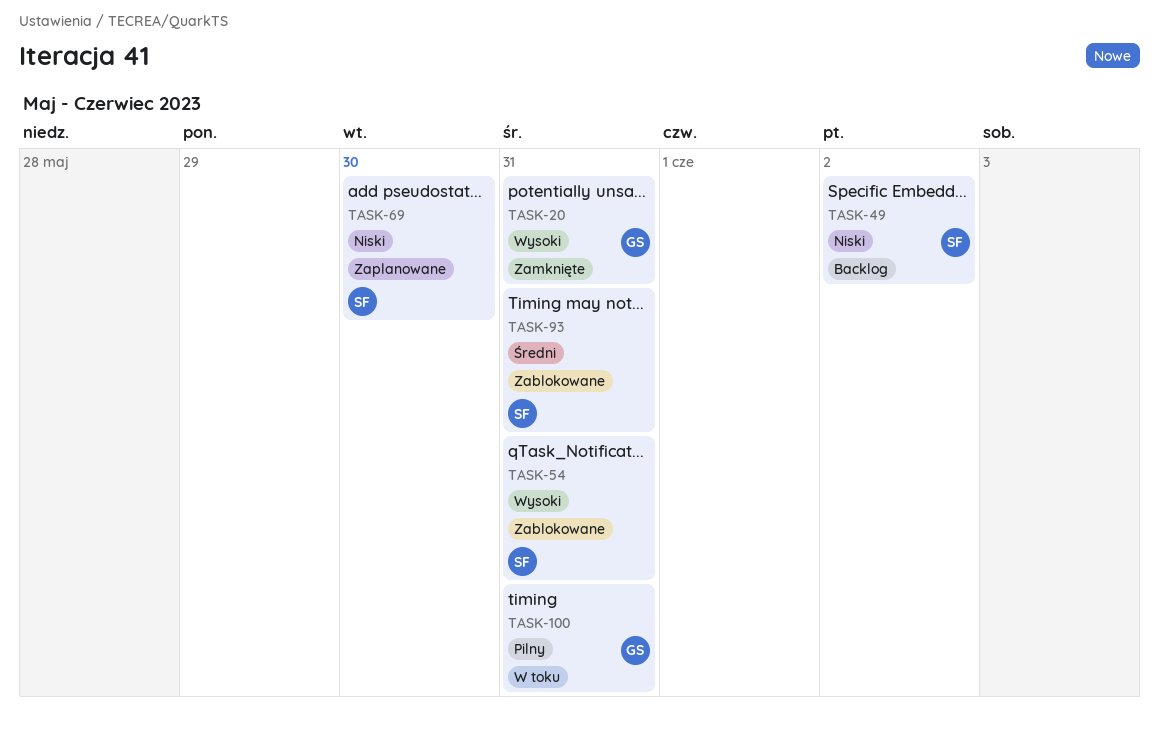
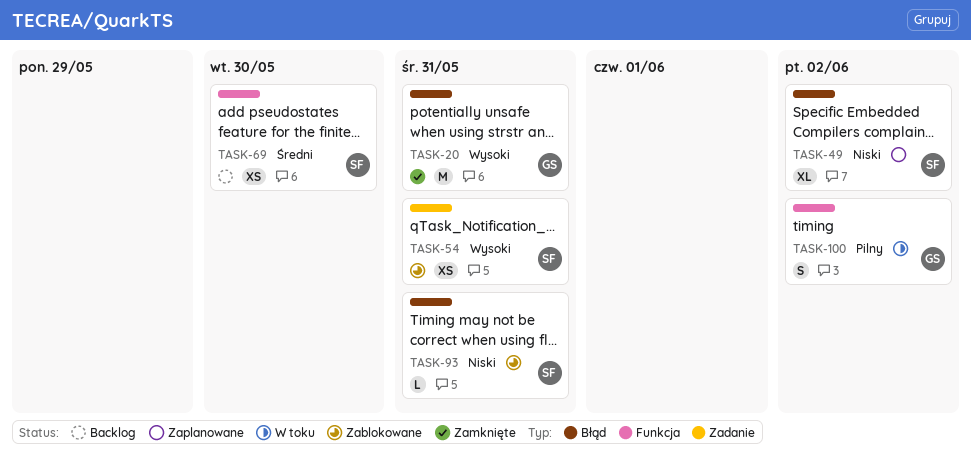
TASK-49, status: Backlog -> Zaplanowane
TASK-69, status: Zaplanowane -> Backlog
TASK-69, priority: Niski -> Średni
TASK-93, priority: Średni -> Niski
TASK-100, due: May 31 -> Jun 2

